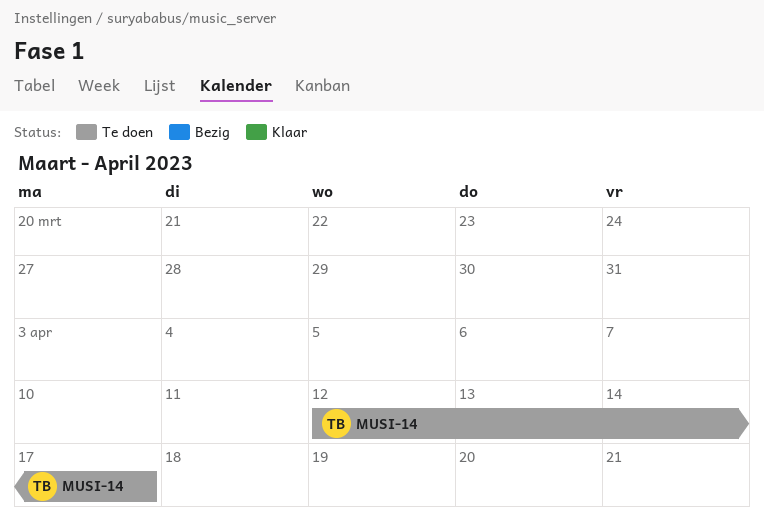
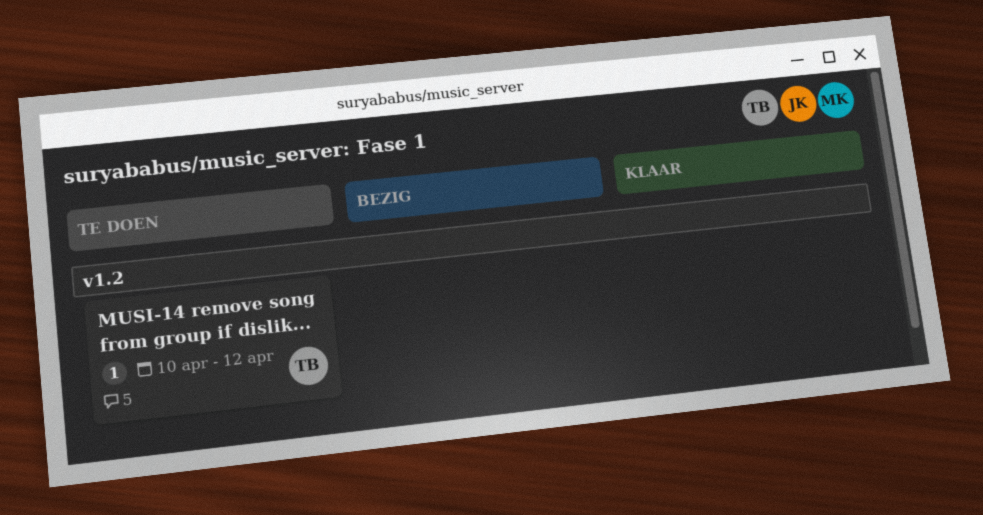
MUSI-14, start: Apr 12 -> Apr 10
MUSI-14, due: Apr 17 -> Apr 12

